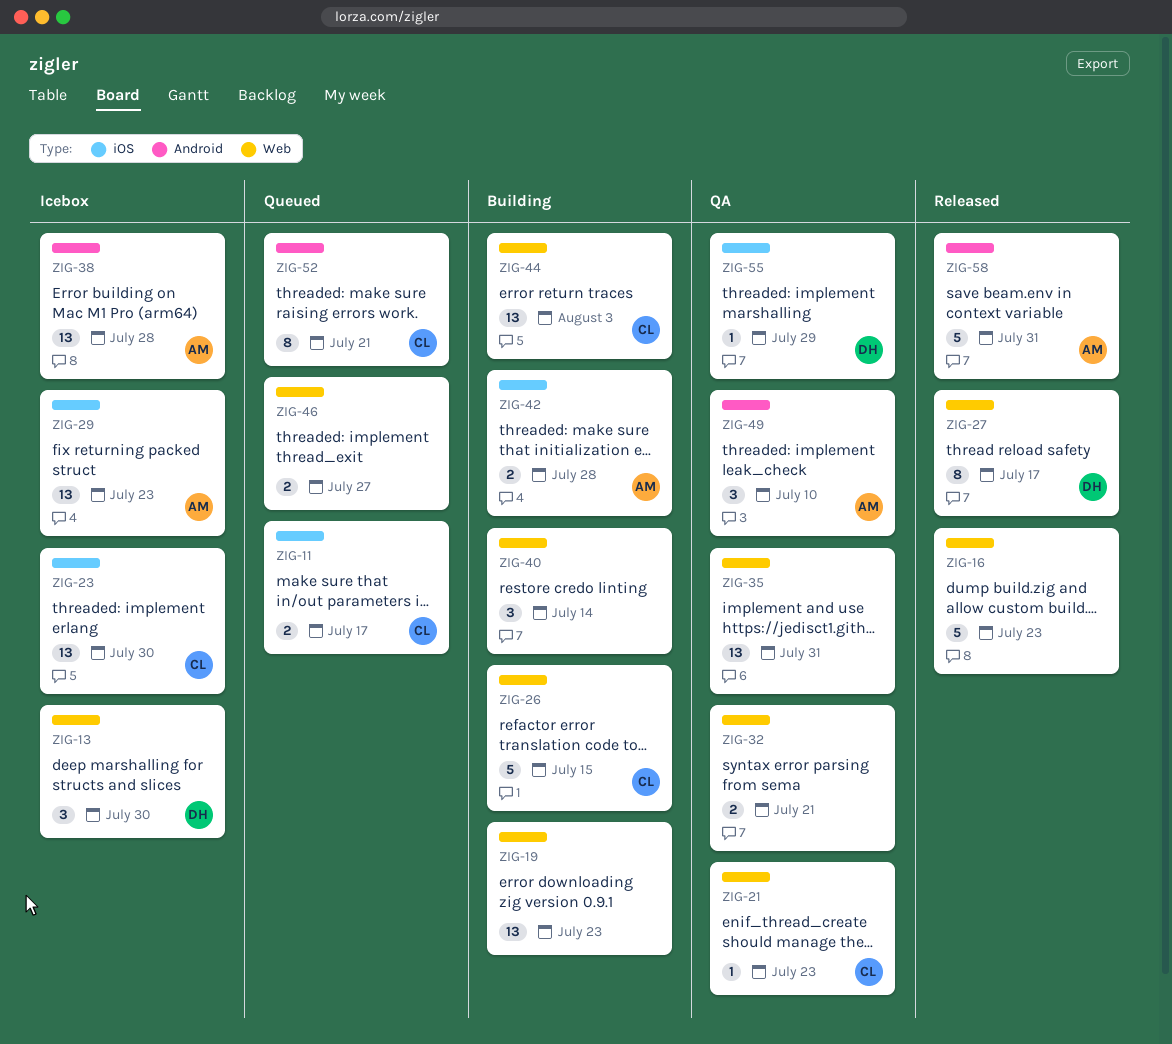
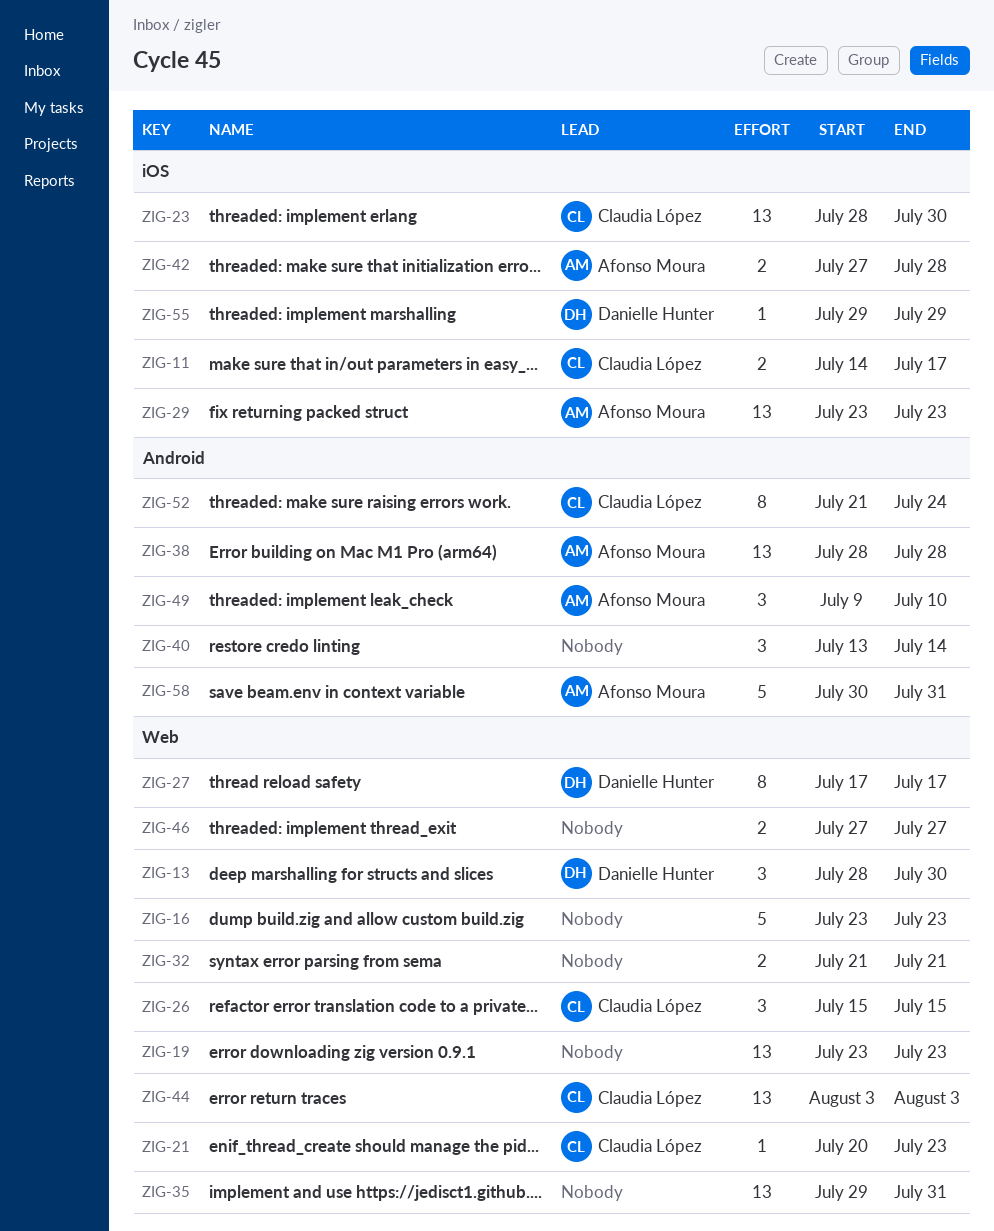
ZIG-26, estimate: 5 -> 3
ZIG-40, label: Web -> Android
ZIG-52, due: Jul 21 -> Jul 24

